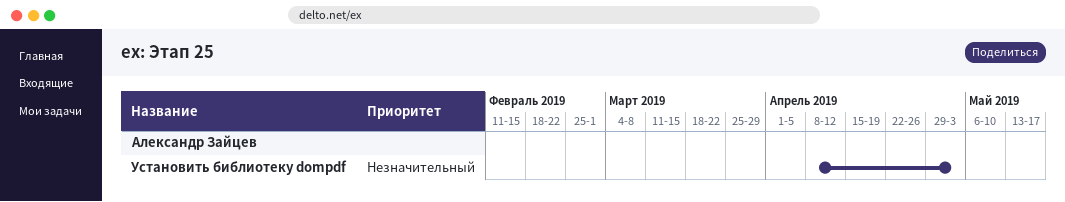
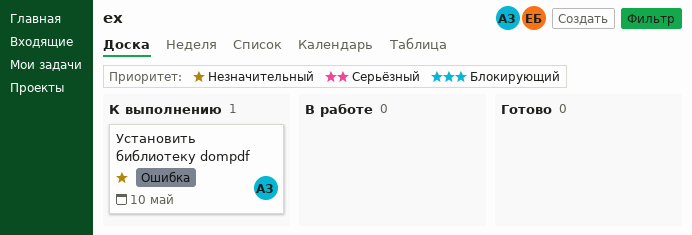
Установить библиотеку dompdf, due: May 3 -> May 10

